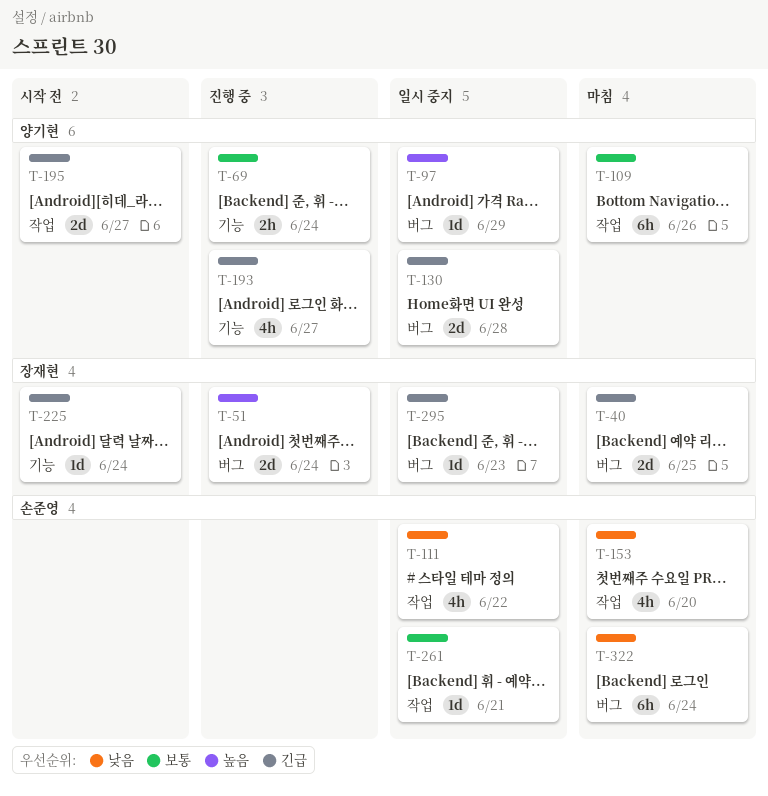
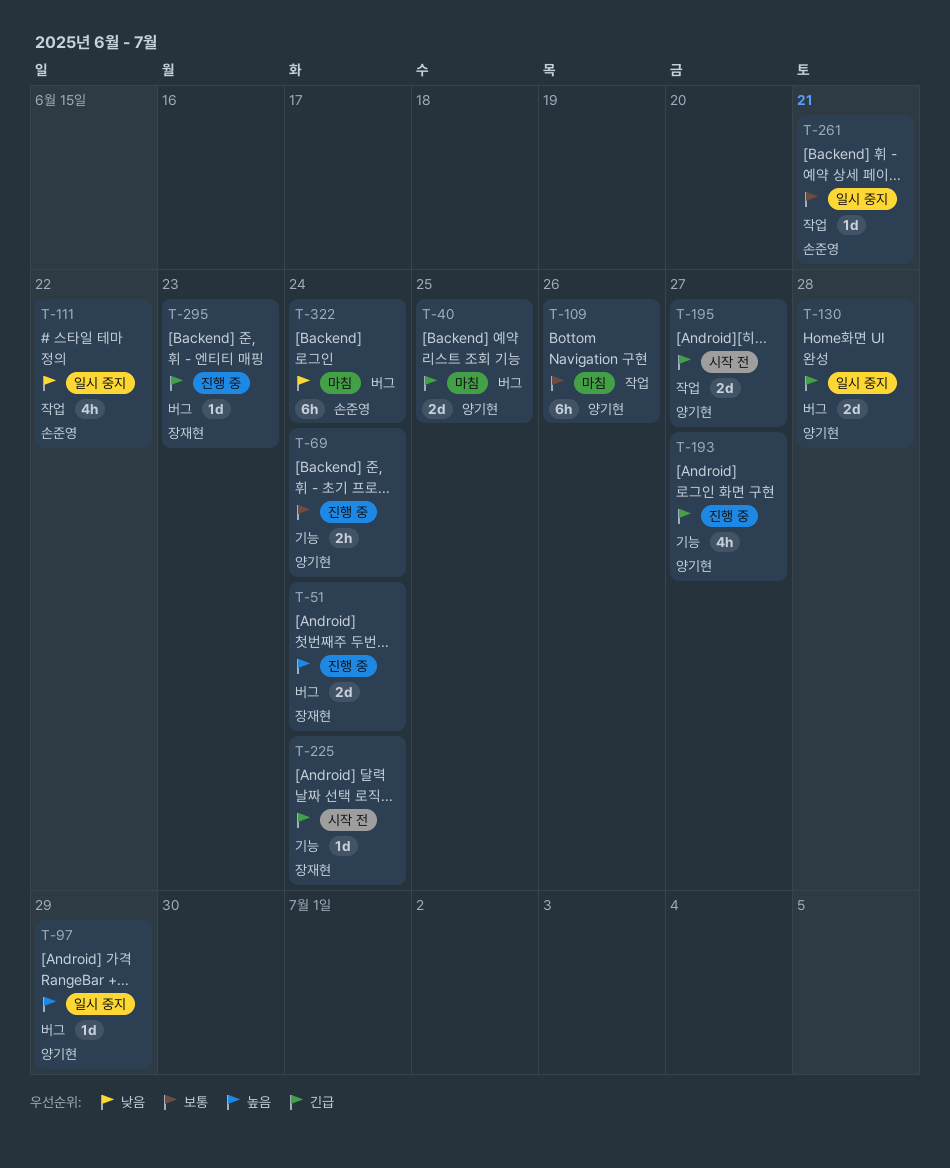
T-40, owner: 장재현 -> 양기현
T-153: present -> none
T-295, status: 일시 중지 -> 진행 중

